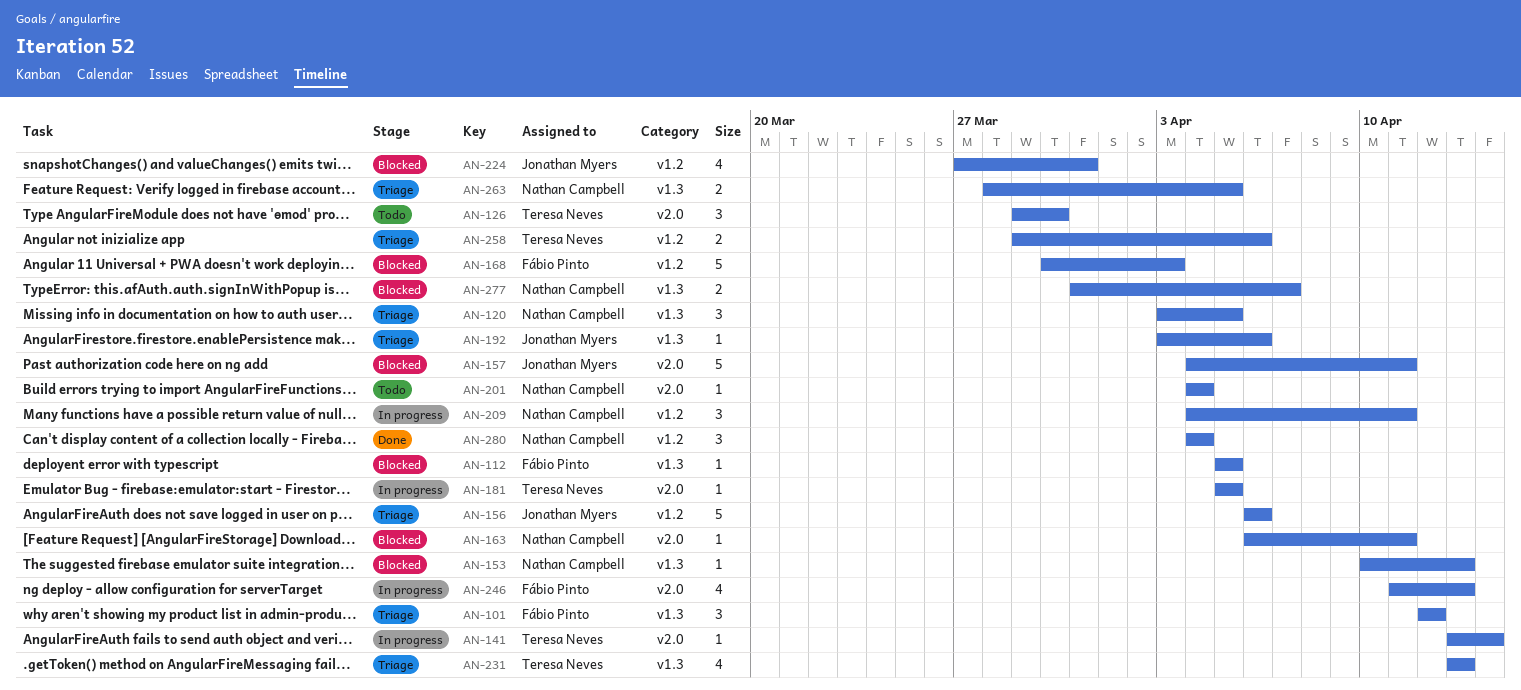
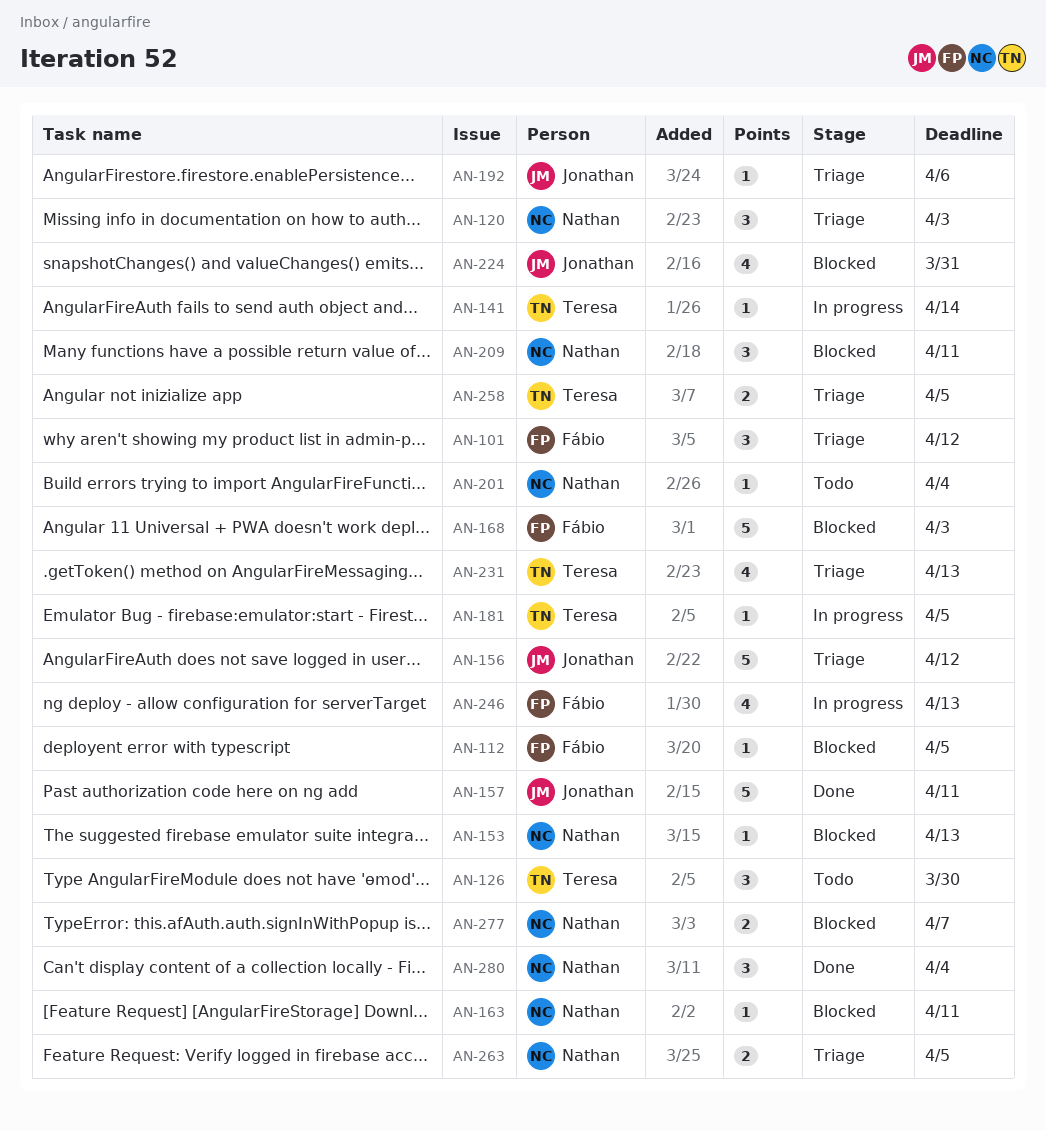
AN-120, due: Apr 5 -> Apr 3
AN-156, due: Apr 6 -> Apr 12
AN-157, status: Blocked -> Done
AN-209, status: In progress -> Blocked
AN-258, due: Apr 6 -> Apr 5

